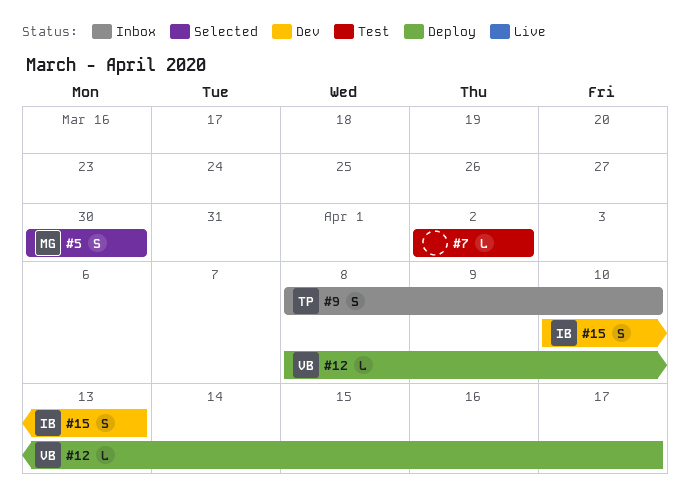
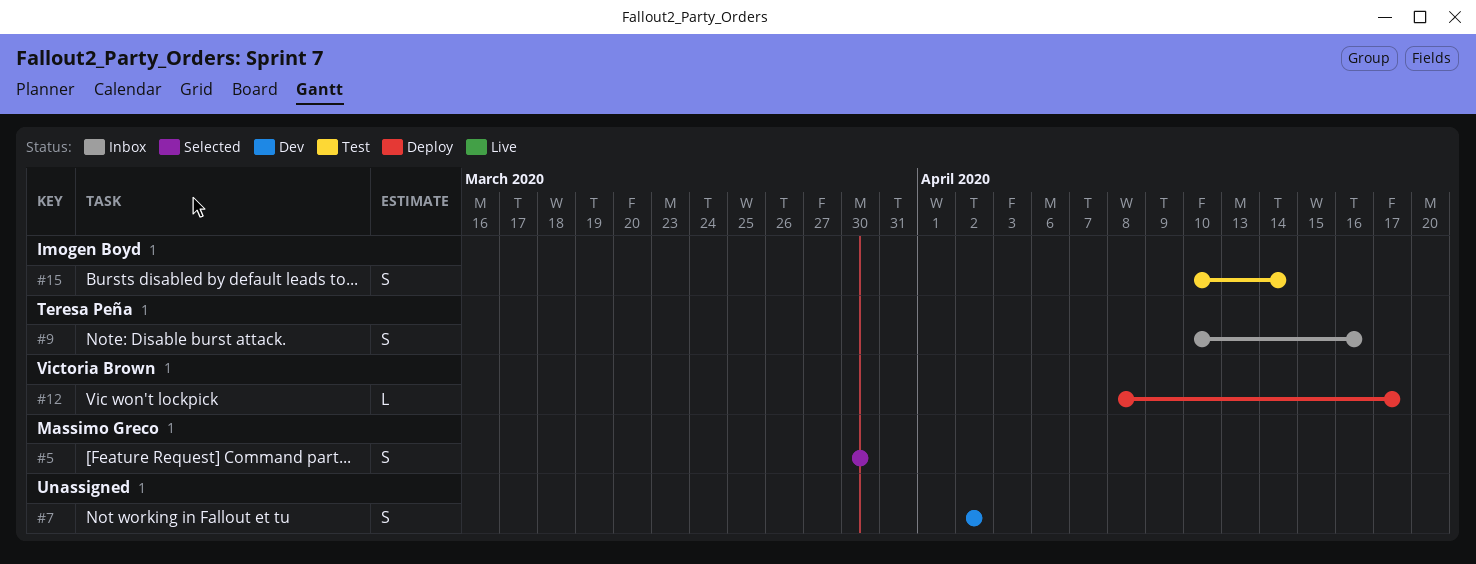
#7, status: Test -> Dev
#7, estimate: L -> S
#9, start: Apr 8 -> Apr 10
#9, due: Apr 10 -> Apr 16
#15, status: Dev -> Test
#15, due: Apr 13 -> Apr 14

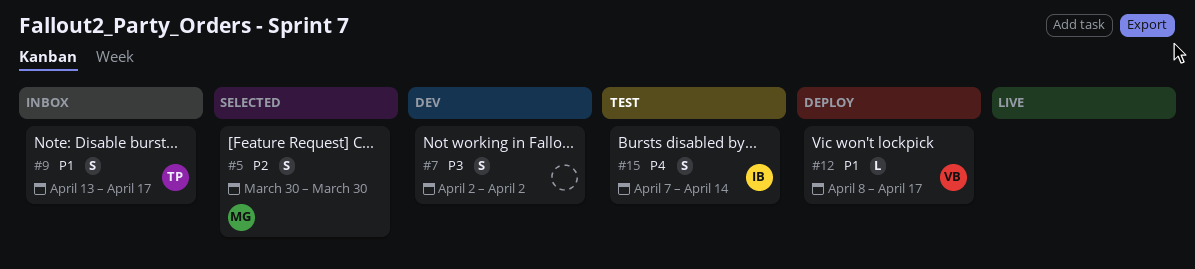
#9, start: Apr 10 -> Apr 13
#9, due: Apr 16 -> Apr 17
#15, start: Apr 10 -> Apr 7

